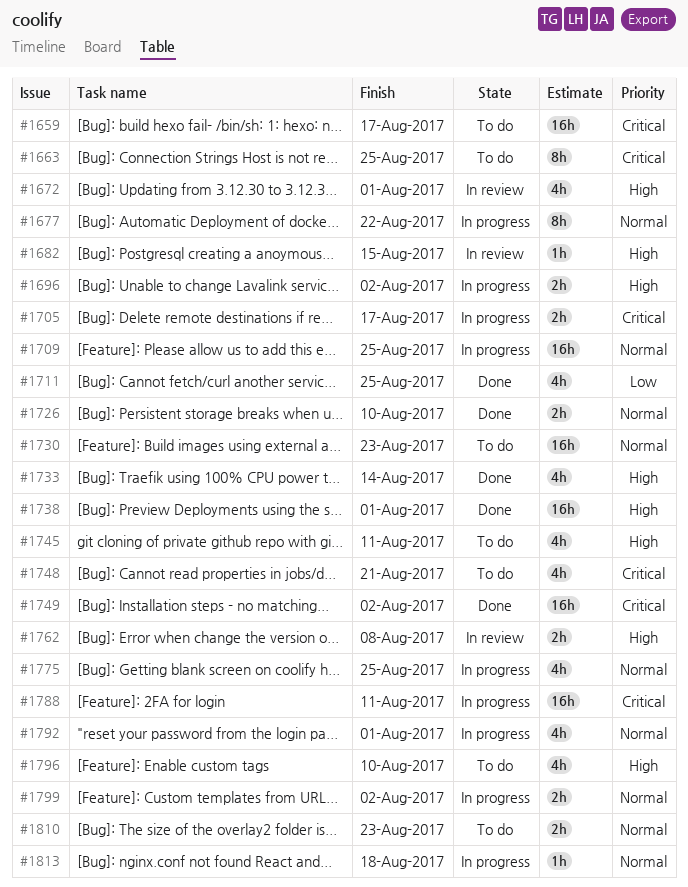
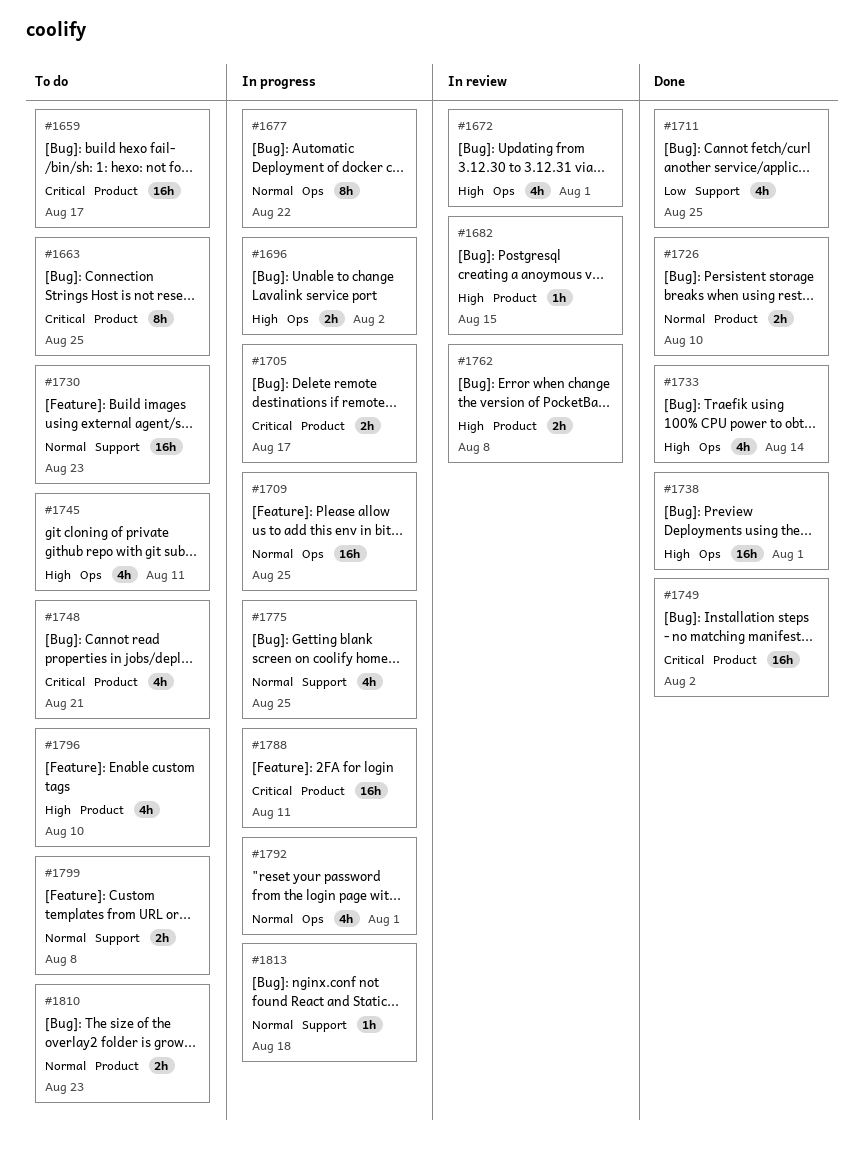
#1799, status: In progress -> To do
#1799, due: Aug 2 -> Aug 8

